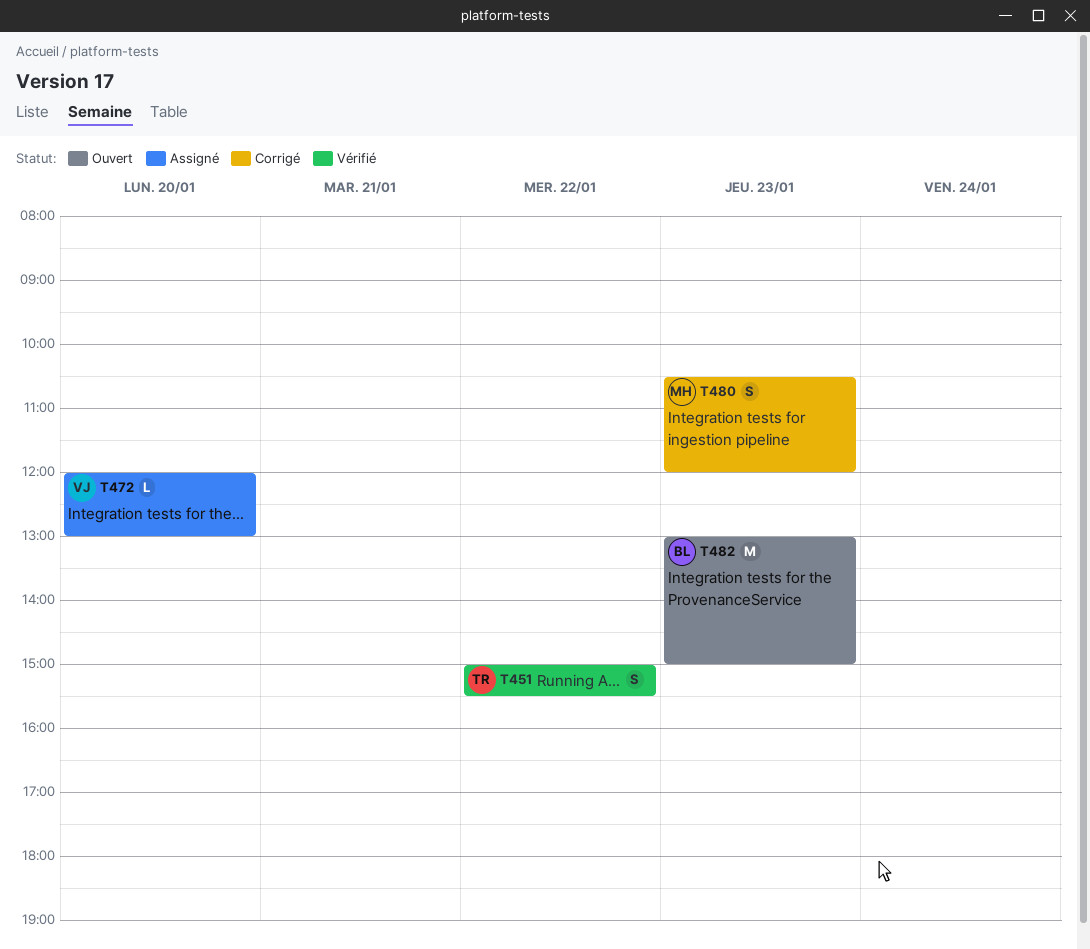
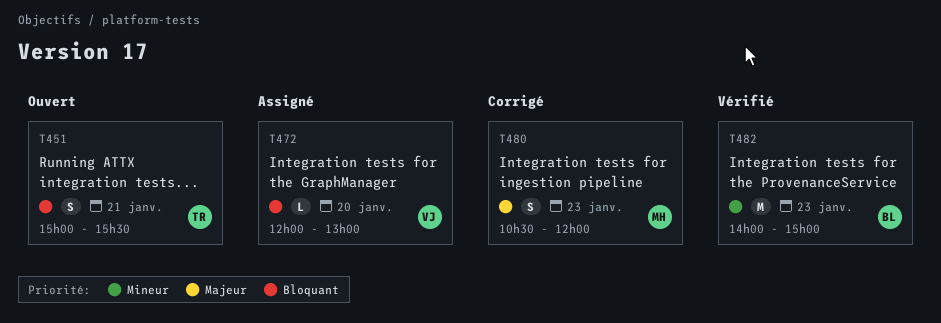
T451, status: Vérifié -> Ouvert
T451, day: Jan 22 -> Jan 21
T482, status: Ouvert -> Vérifié
T482, begins: 13:00 -> 14:00

